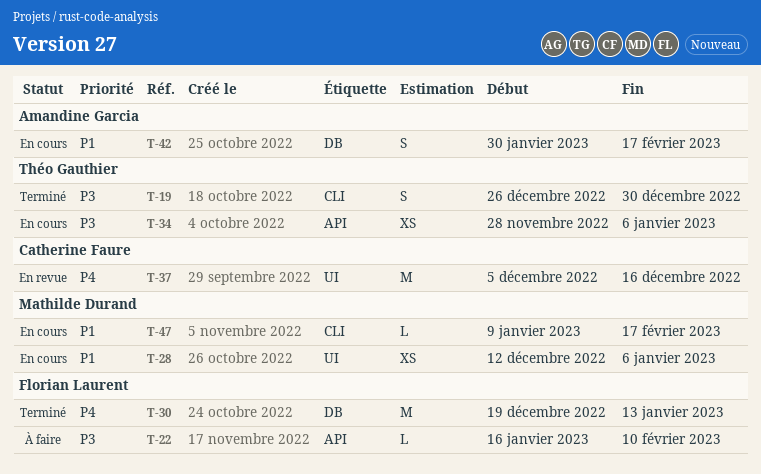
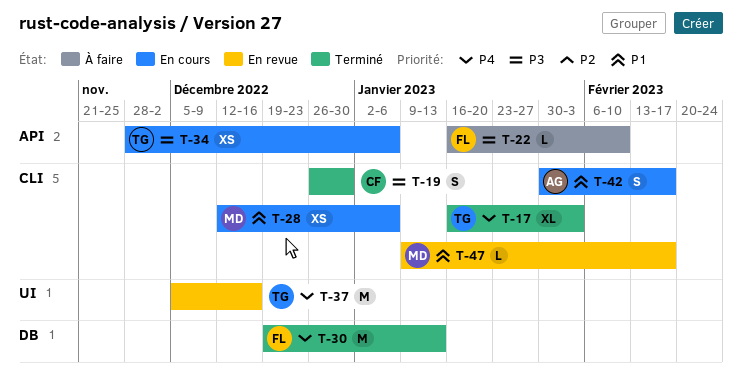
T-17: none -> present
T-19, owner: Théo Gauthier -> Catherine Faure
T-28, label: UI -> CLI
T-37, owner: Catherine Faure -> Théo Gauthier
T-42, label: DB -> CLI
T-47, status: En cours -> En revue

